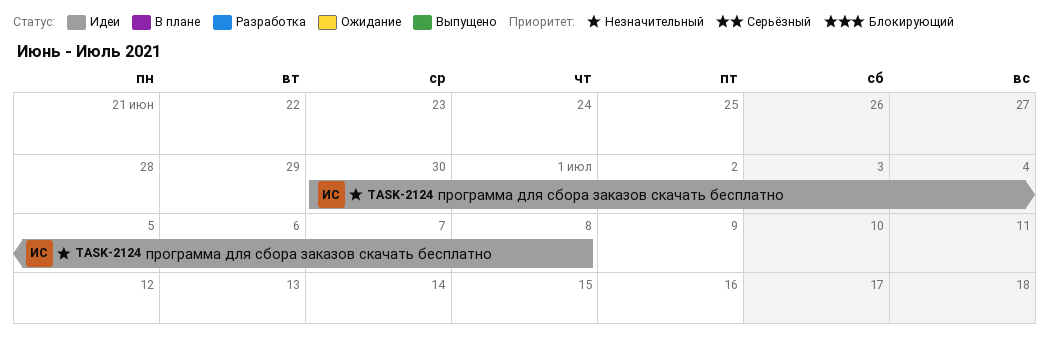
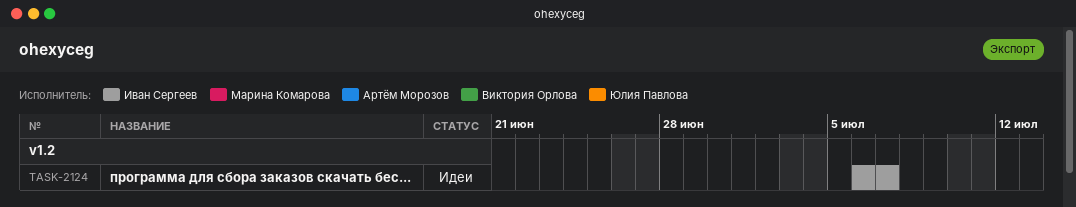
TASK-2124, start: Jun 30 -> Jul 6
TASK-2124, due: Jul 8 -> Jul 7

